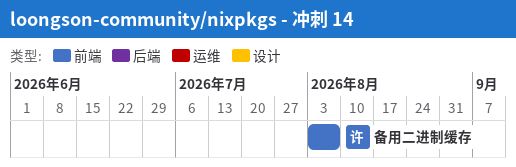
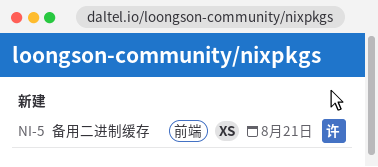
备用二进制缓存, due: Aug 7 -> Aug 21

